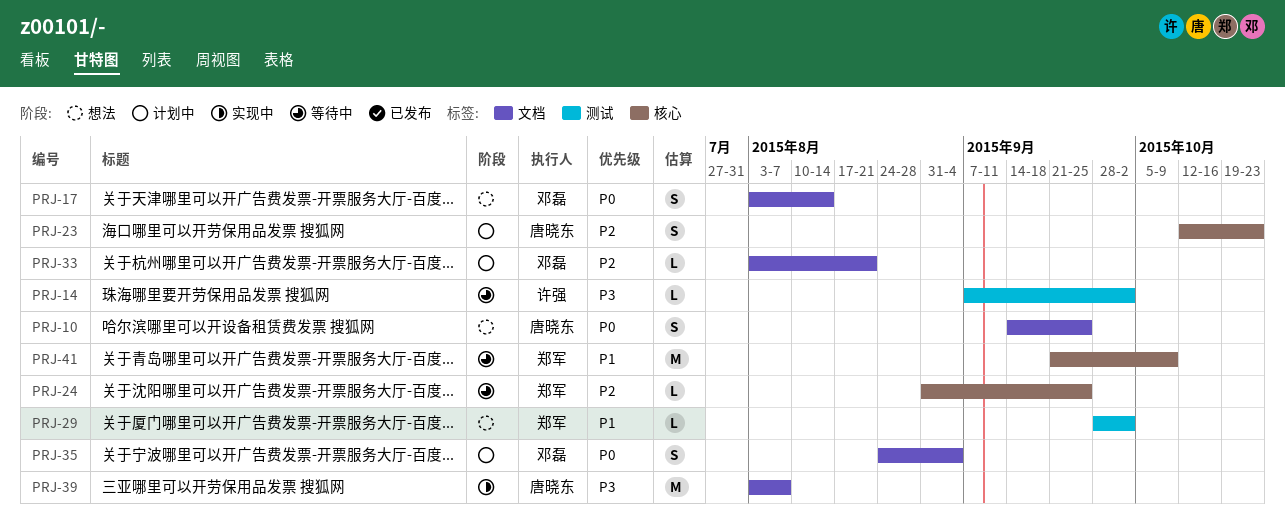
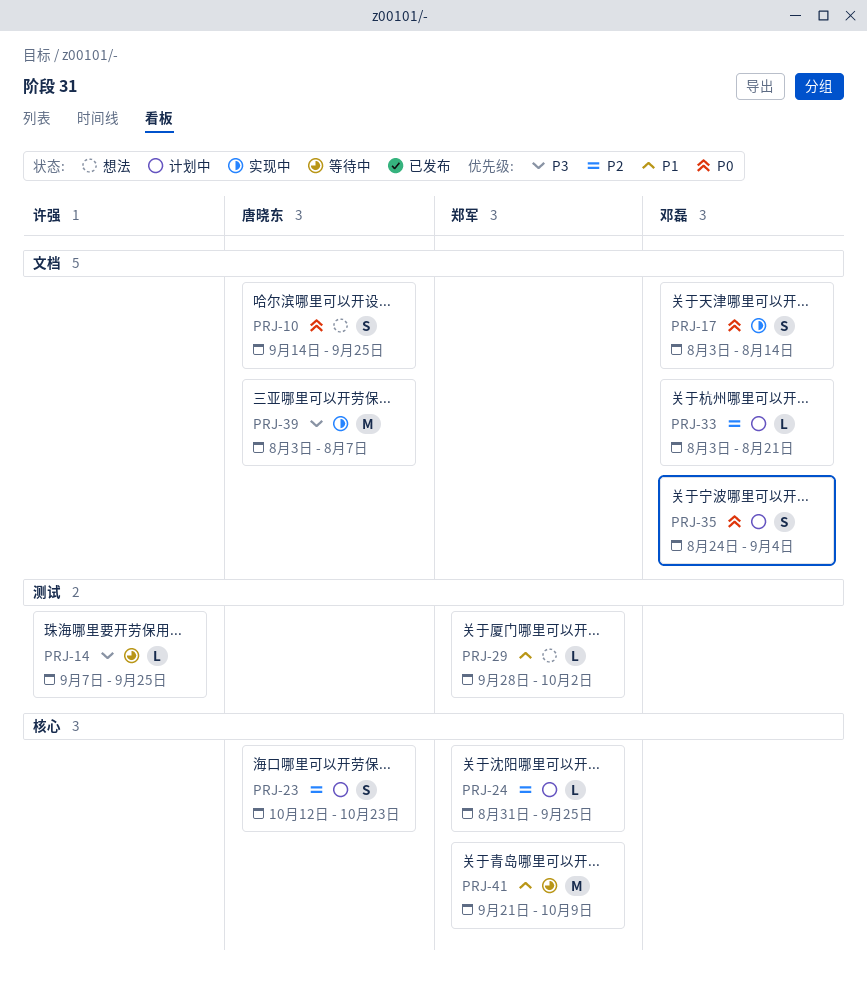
PRJ-14, due: Oct 2 -> Sep 25
PRJ-17, status: 想法 -> 实现中
PRJ-24, status: 等待中 -> 计划中

